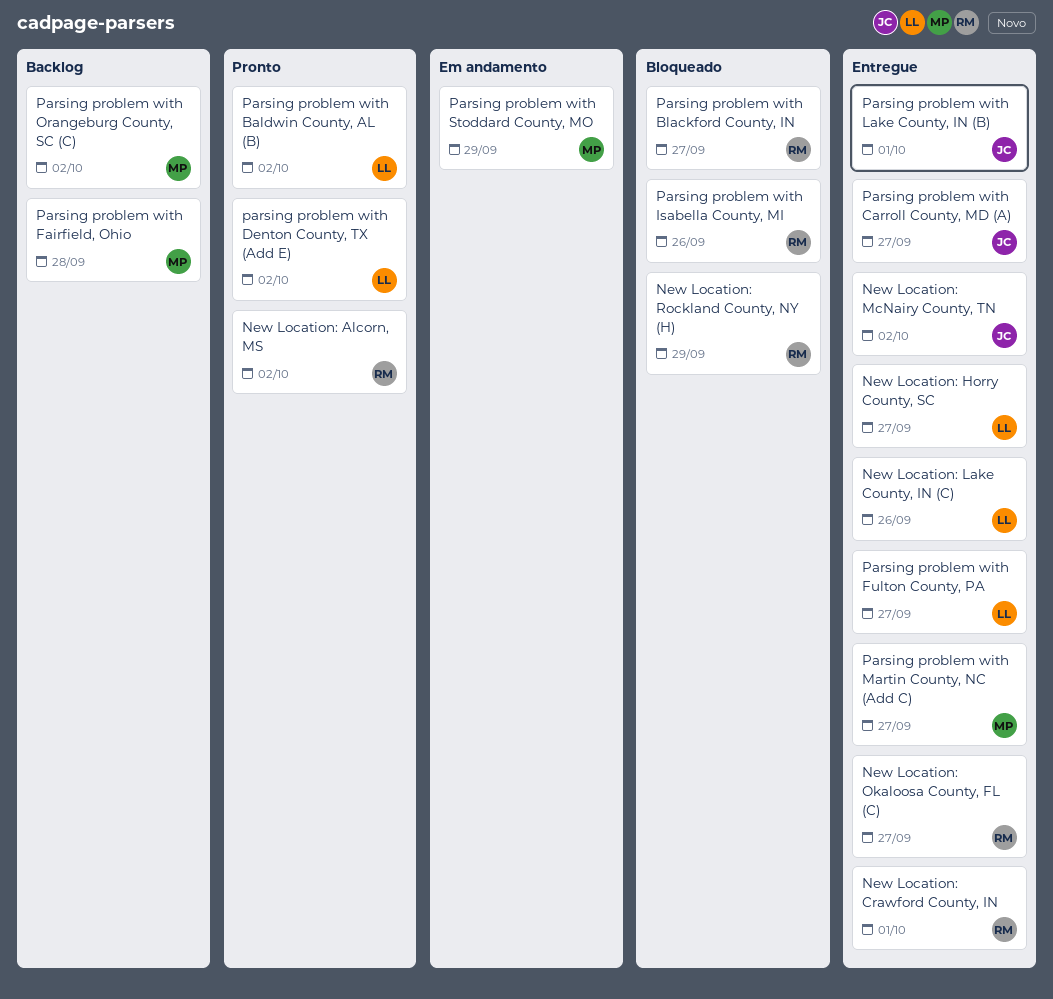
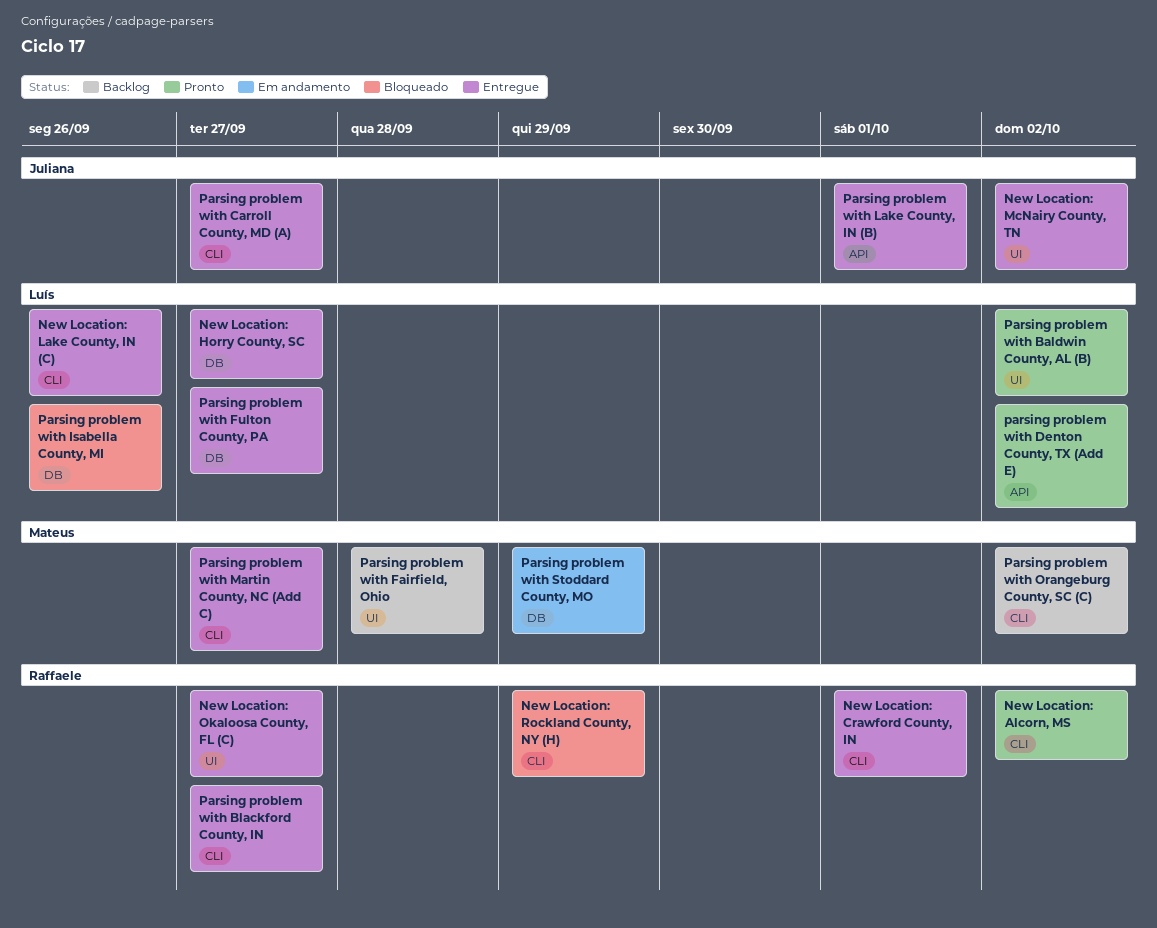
Parsing problem with Blackford County, IN, status: Bloqueado -> Entregue
Parsing problem with Isabella County, MI, owner: Raffaele -> Luís

